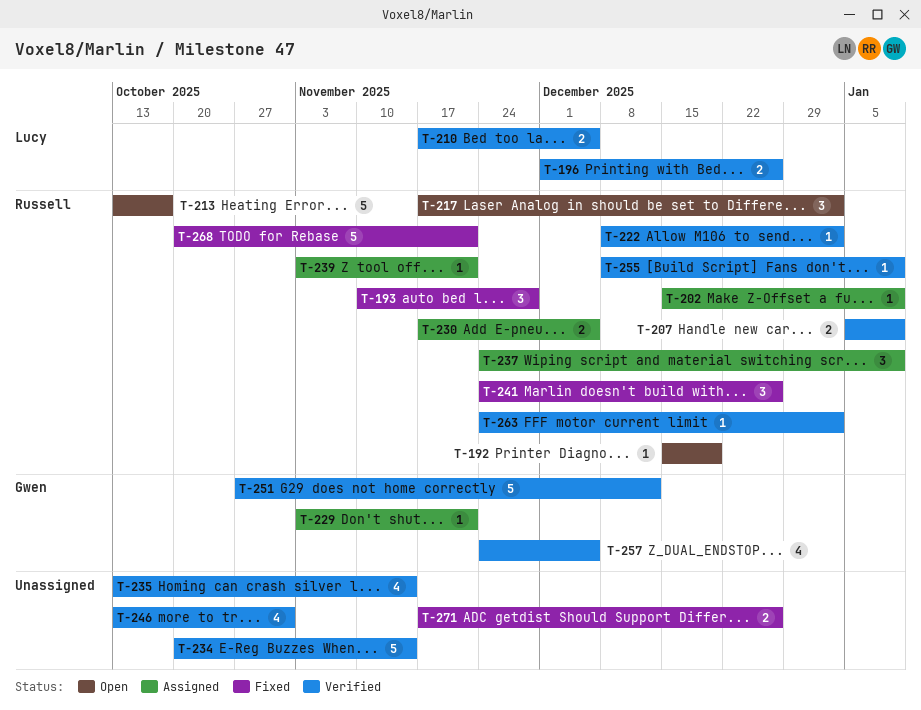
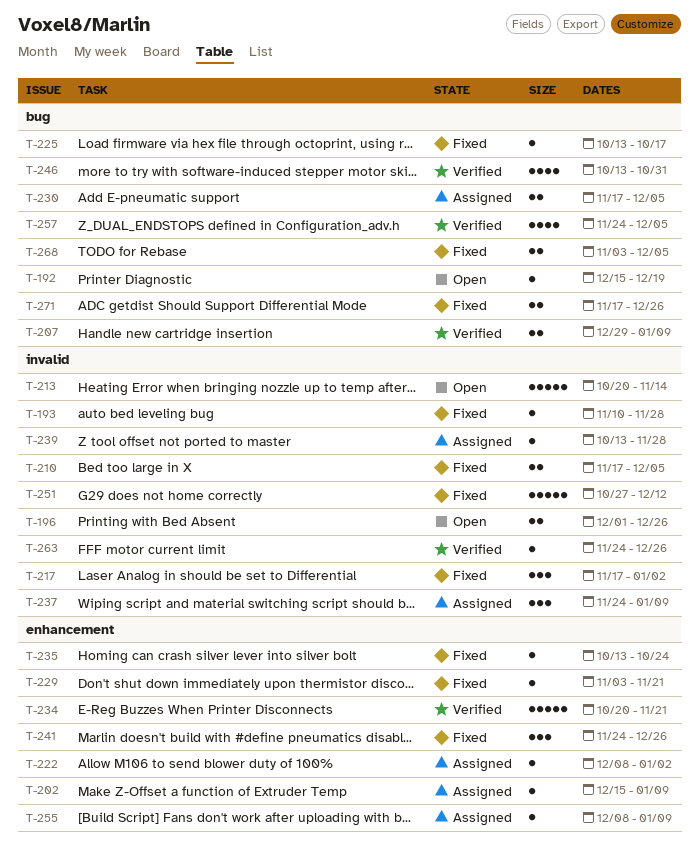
T-193, estimate: 3 -> 1
T-196, status: Verified -> Open
T-207, start: Jan 5 -> Dec 29
T-210, status: Verified -> Fixed
T-213, start: Oct 13 -> Oct 20
T-213, due: Oct 17 -> Nov 14
T-217, status: Open -> Fixed
T-222, status: Verified -> Assigned
T-225: none -> present
T-229, status: Assigned -> Fixed
T-234, due: Nov 14 -> Nov 21
T-235, status: Verified -> Fixed
T-235, estimate: 4 -> 1
T-235, due: Nov 14 -> Oct 24
T-239, start: Nov 3 -> Oct 13
T-239, due: Nov 21 -> Nov 28
T-251, status: Verified -> Fixed
T-255, status: Verified -> Assigned
T-263, due: Jan 2 -> Dec 26
T-268, estimate: 5 -> 2
T-268, start: Oct 20 -> Nov 3
T-268, due: Nov 21 -> Dec 5

